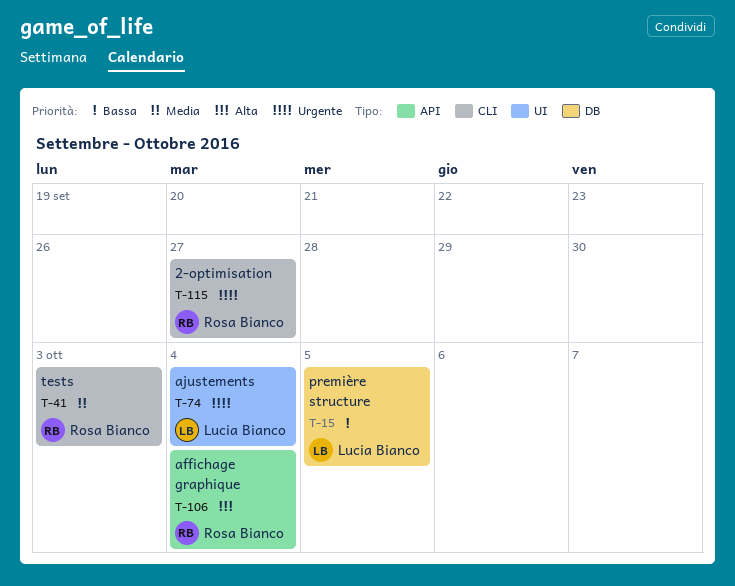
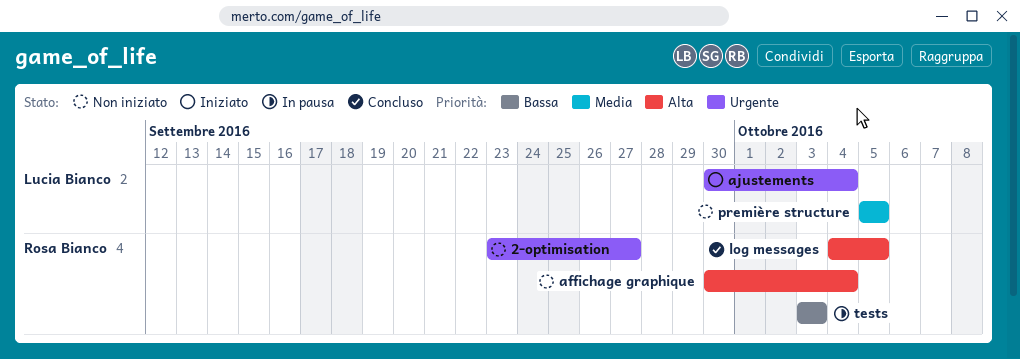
log messages: none -> present
première structure, priority: Bassa -> Media
tests, priority: Media -> Bassa

